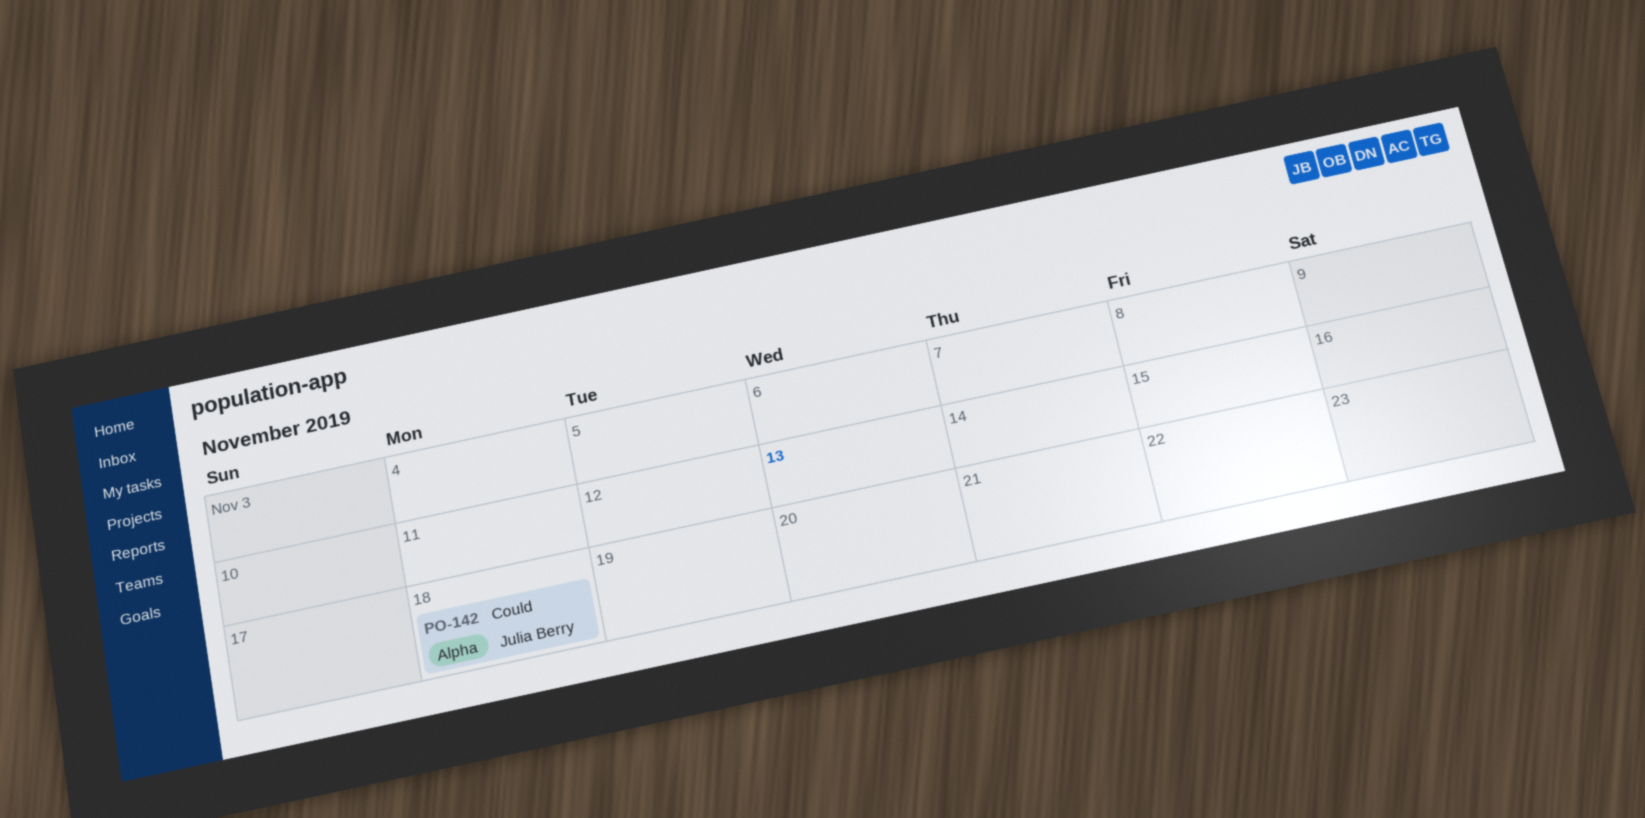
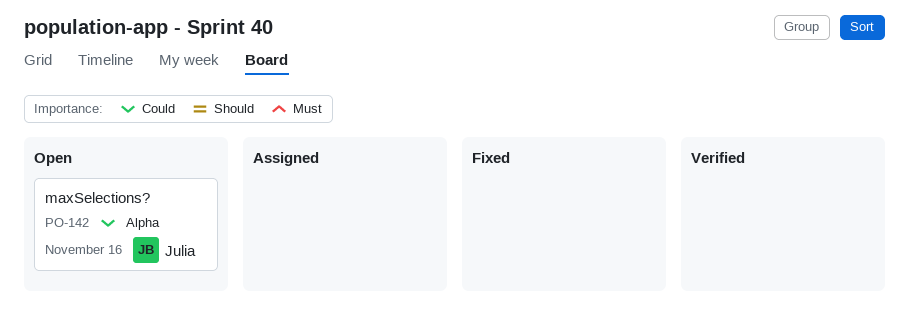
PO-142, due: Nov 18 -> Nov 16

